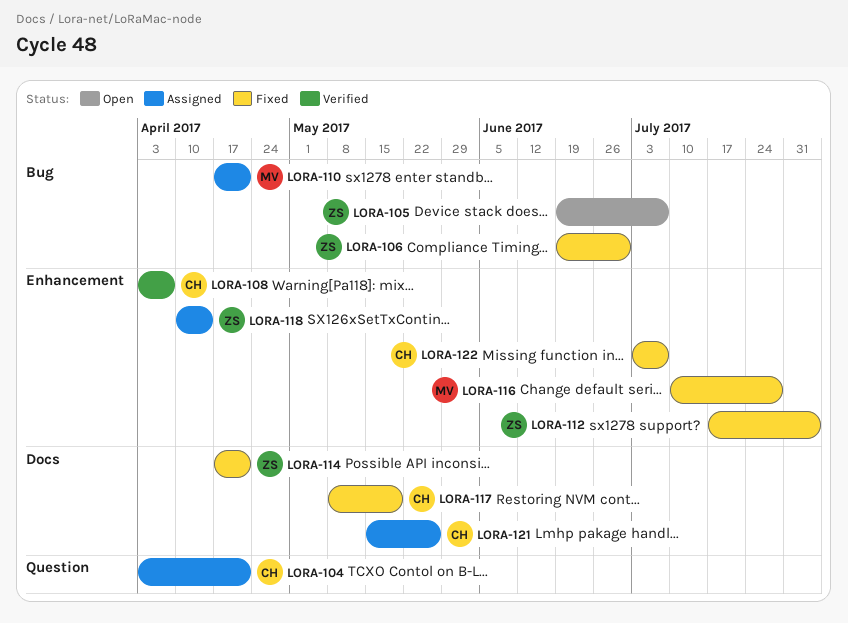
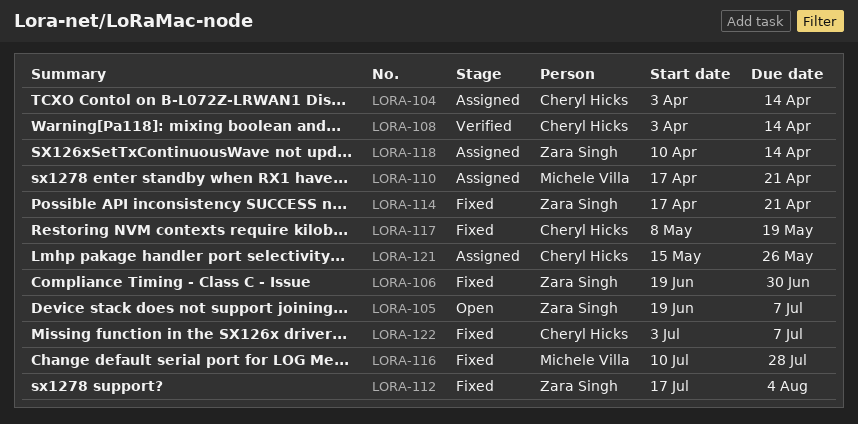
LORA-104, due: Apr 21 -> Apr 14
LORA-108, due: Apr 7 -> Apr 14

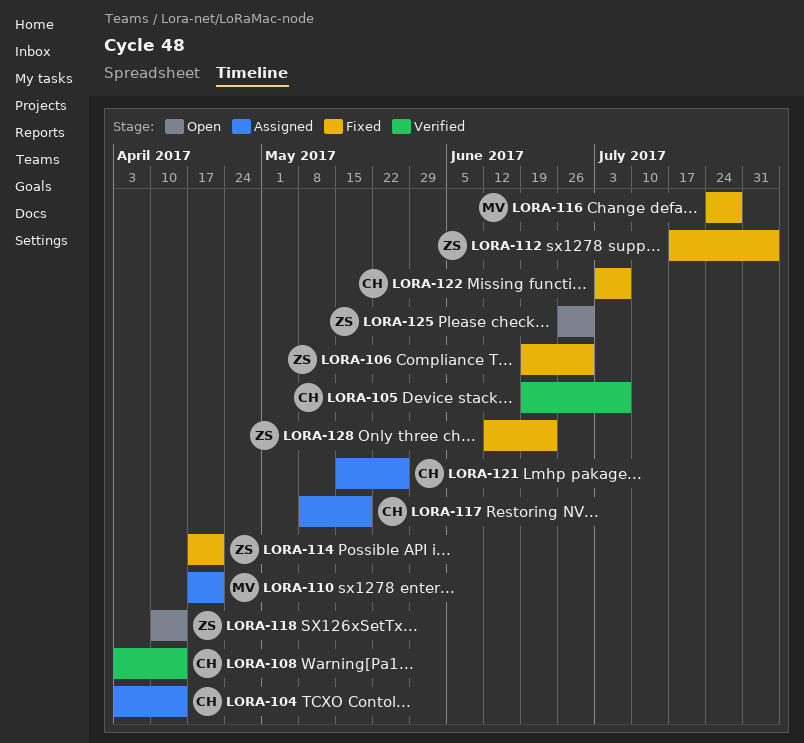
LORA-105, status: Open -> Verified
LORA-105, owner: Zara Singh -> Cheryl Hicks
LORA-116, start: Jul 10 -> Jul 24
LORA-117, status: Fixed -> Assigned
LORA-118, status: Assigned -> Open
LORA-125: none -> present
LORA-128: none -> present

